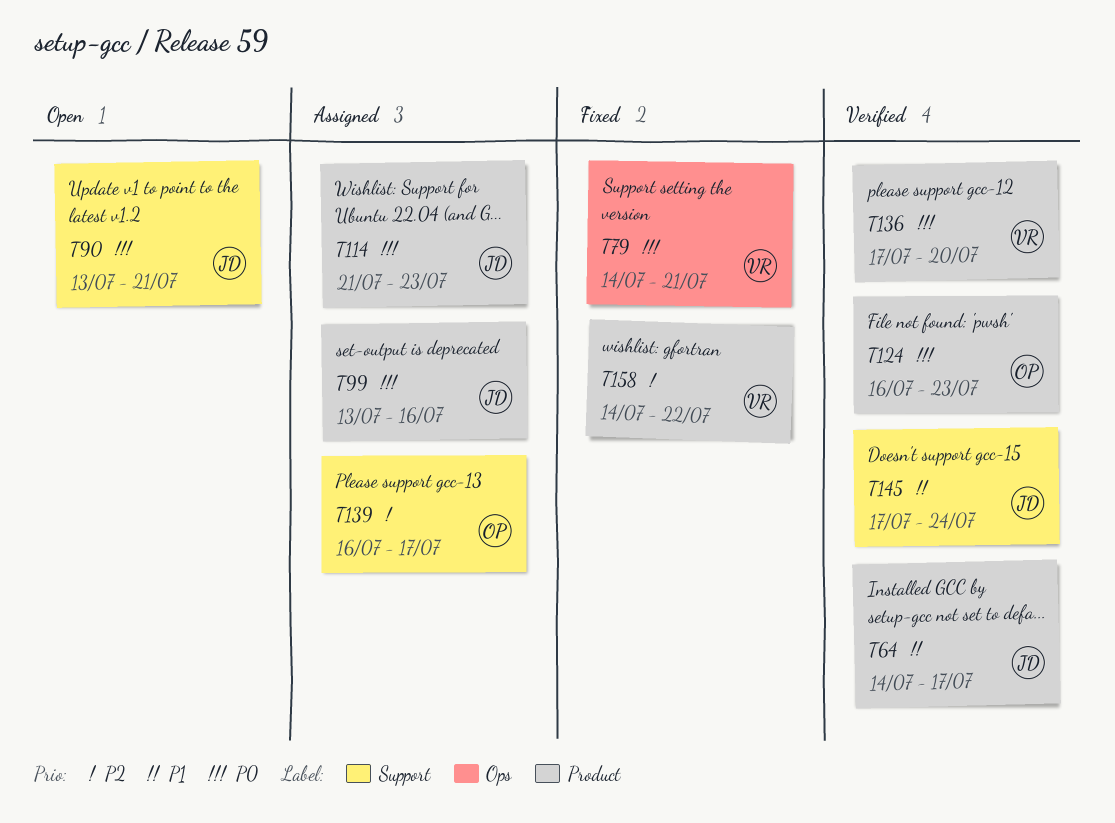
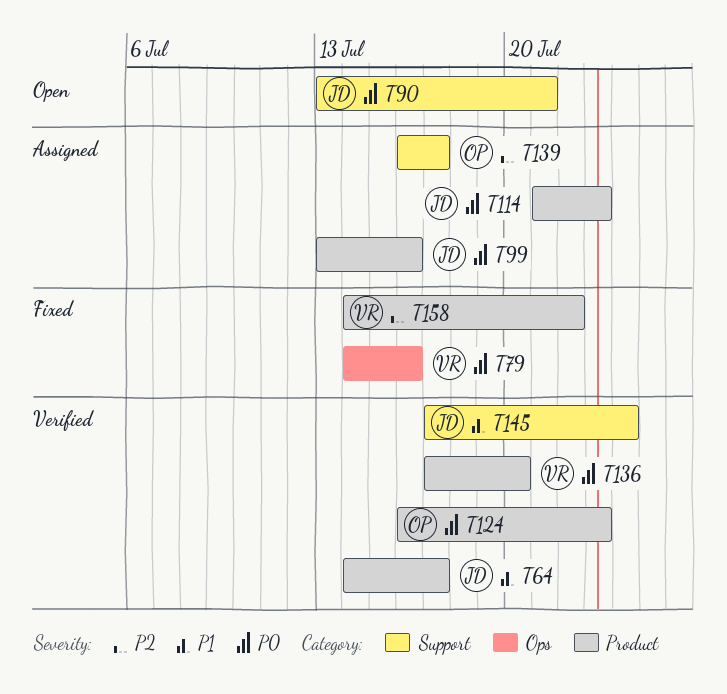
T79, due: Jul 21 -> Jul 16

